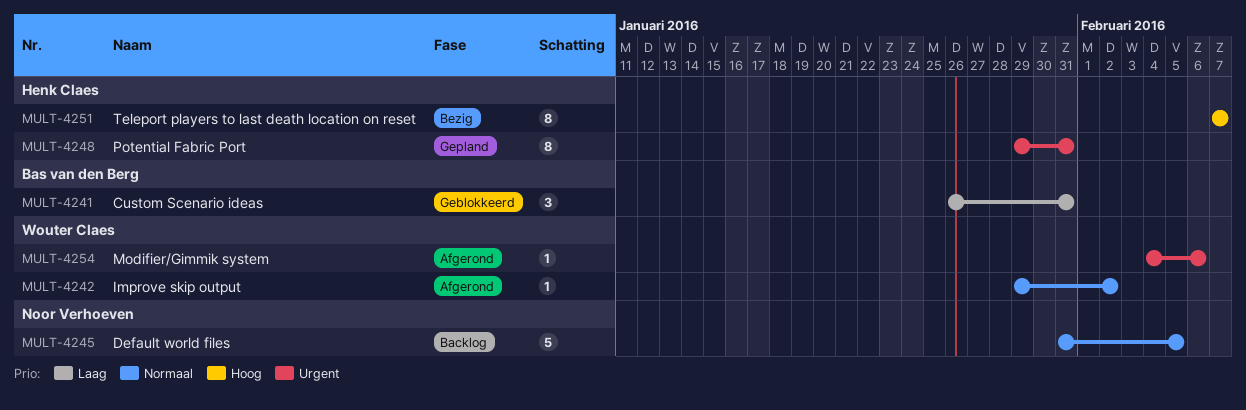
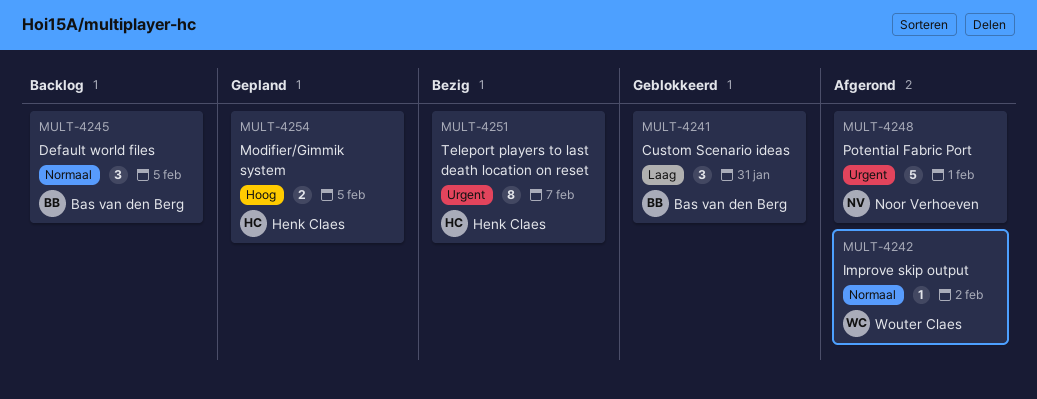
MULT-4245, owner: Noor Verhoeven -> Bas van den Berg
MULT-4245, estimate: 5 -> 3
MULT-4248, status: Gepland -> Afgerond
MULT-4248, owner: Henk Claes -> Noor Verhoeven
MULT-4248, estimate: 8 -> 5
MULT-4248, due: Jan 31 -> Feb 1
MULT-4251, priority: Hoog -> Urgent
MULT-4254, status: Afgerond -> Gepland
MULT-4254, owner: Wouter Claes -> Henk Claes
MULT-4254, priority: Urgent -> Hoog
MULT-4254, estimate: 1 -> 2
MULT-4254, due: Feb 6 -> Feb 5

